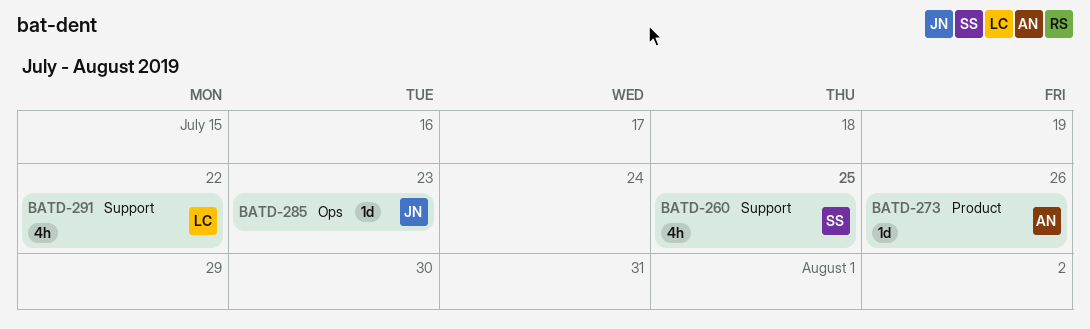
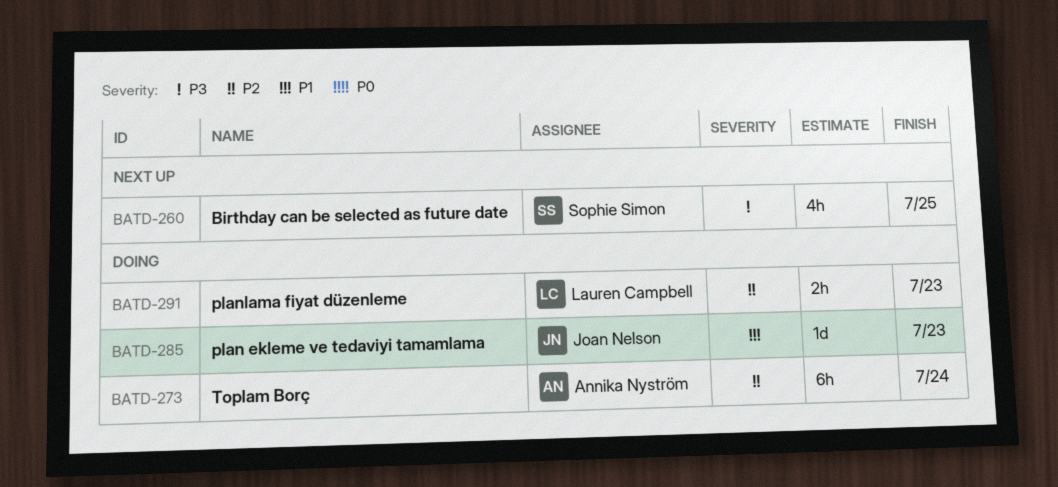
BATD-273, estimate: 1d -> 6h
BATD-273, due: Jul 26 -> Jul 24
BATD-291, estimate: 4h -> 2h
BATD-291, due: Jul 22 -> Jul 23

